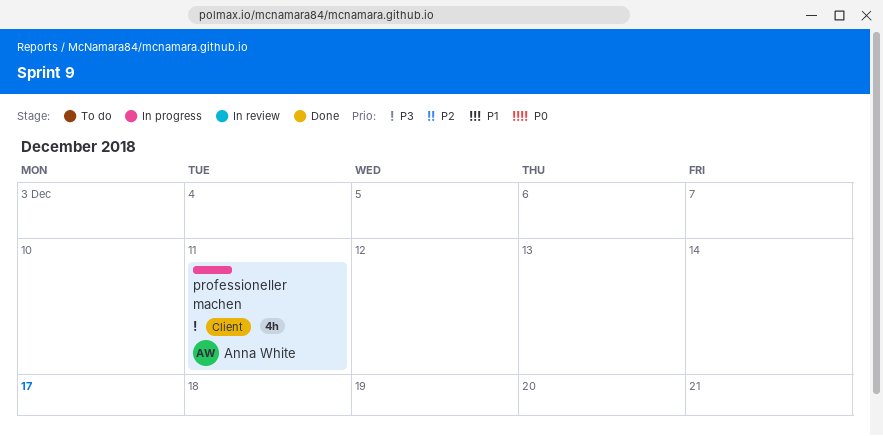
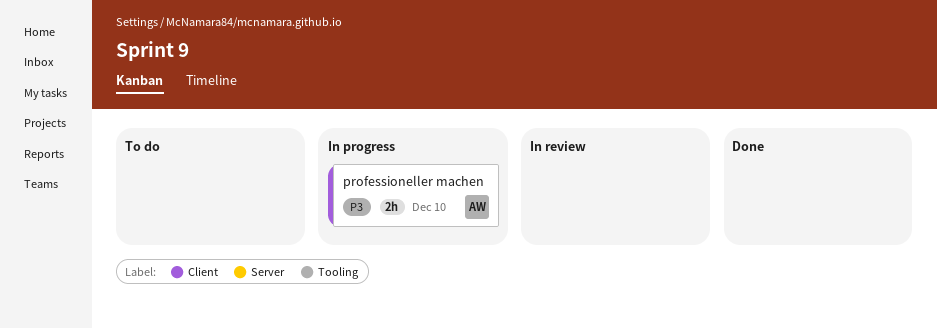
professioneller machen, estimate: 4h -> 2h
professioneller machen, due: Dec 11 -> Dec 10

